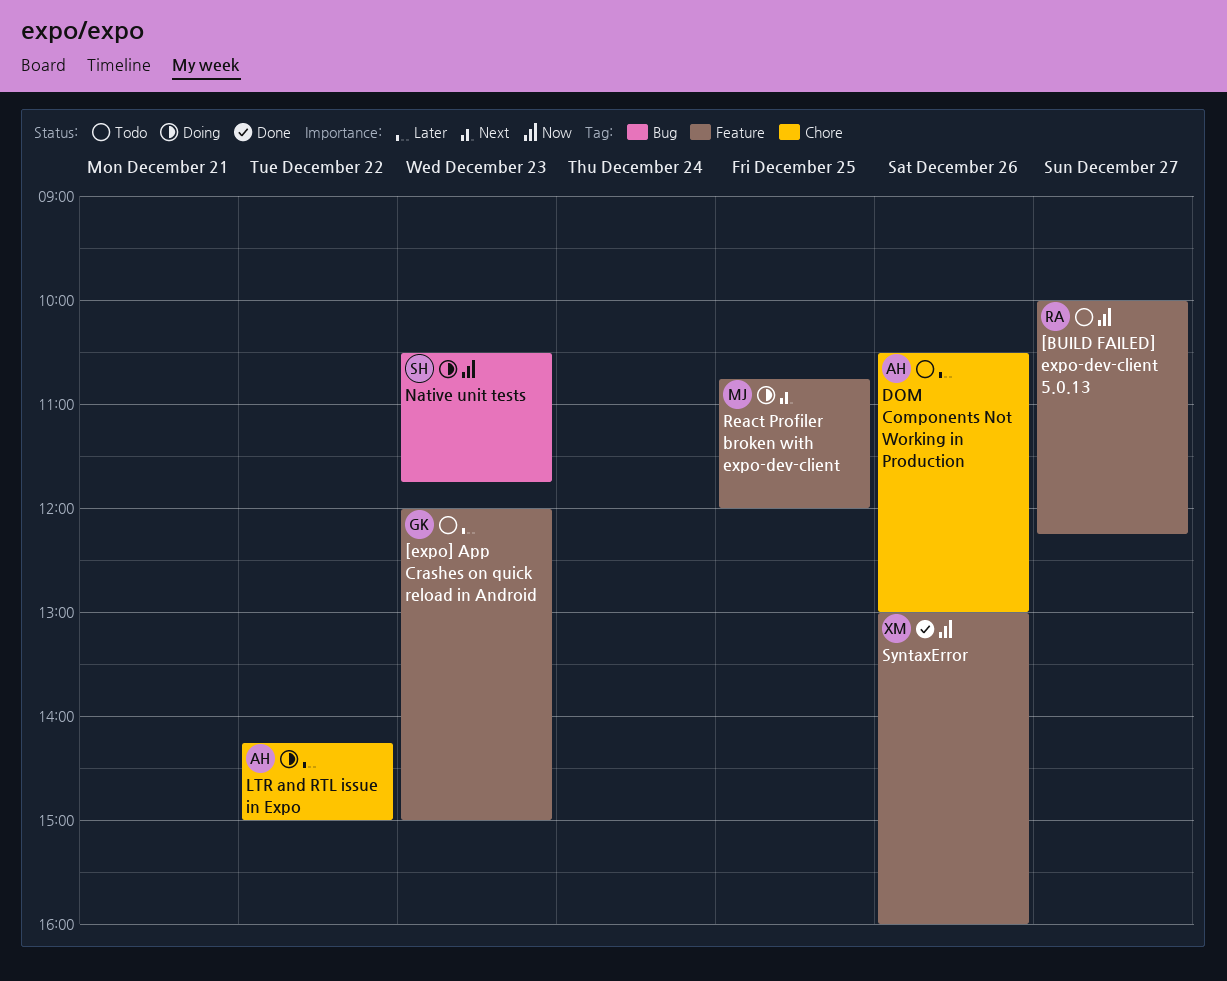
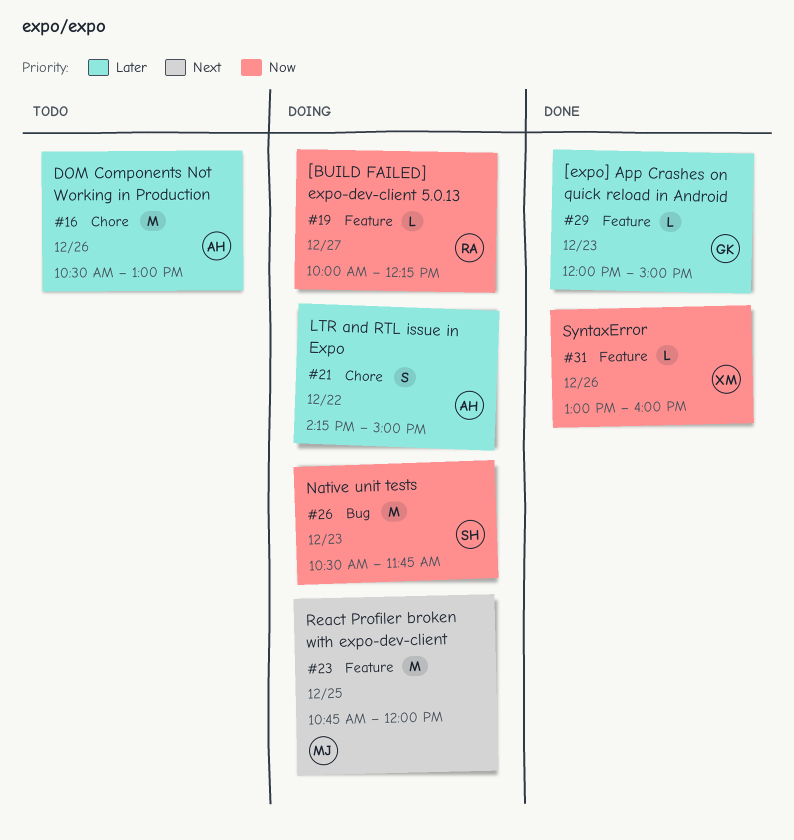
[BUILD FAILED] expo-dev-client 5.0.13, status: Todo -> Doing
[expo] App Crashes on quick reload in Android, status: Todo -> Done

